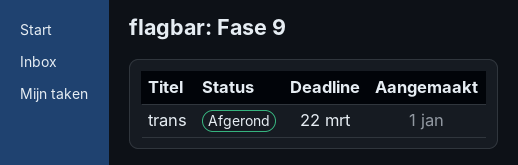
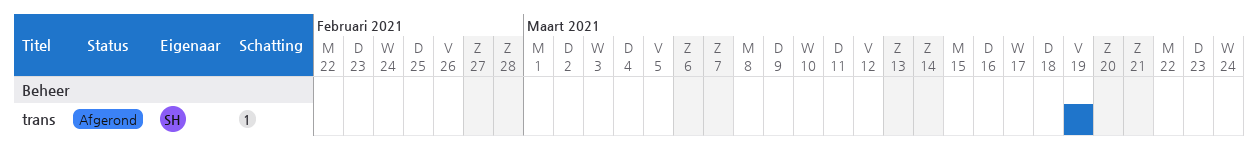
trans, due: Mar 22 -> Mar 19

